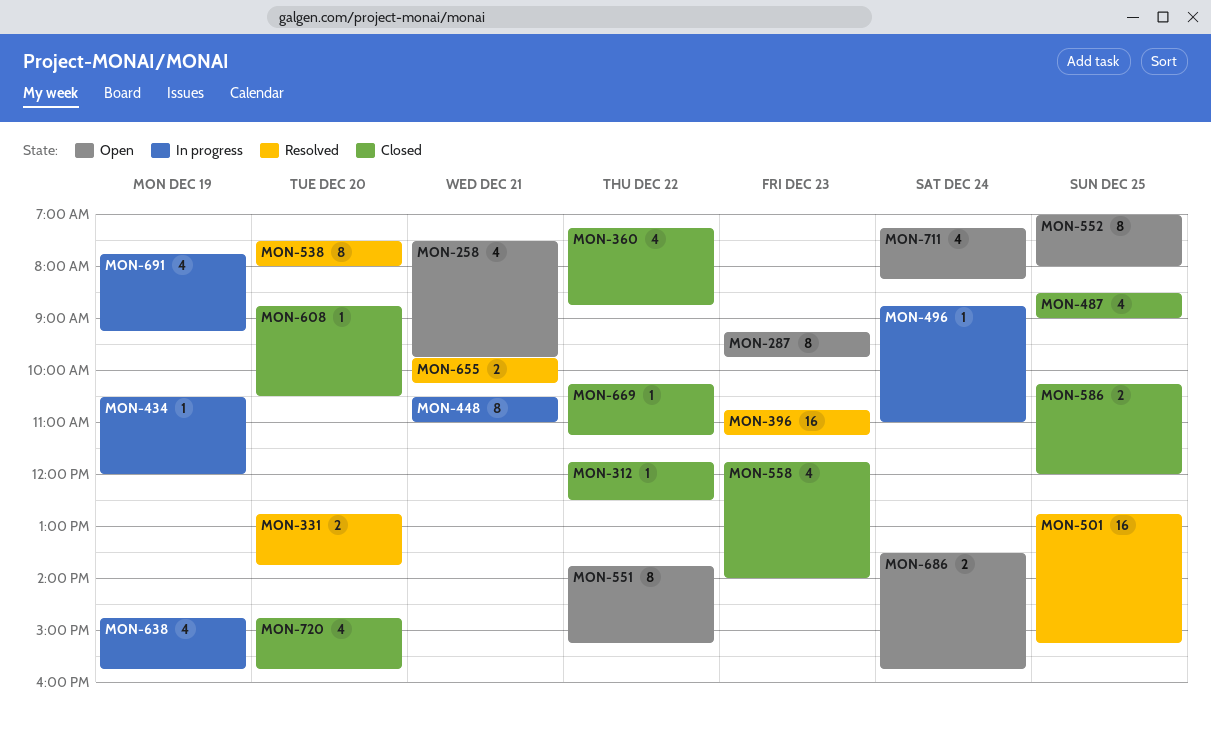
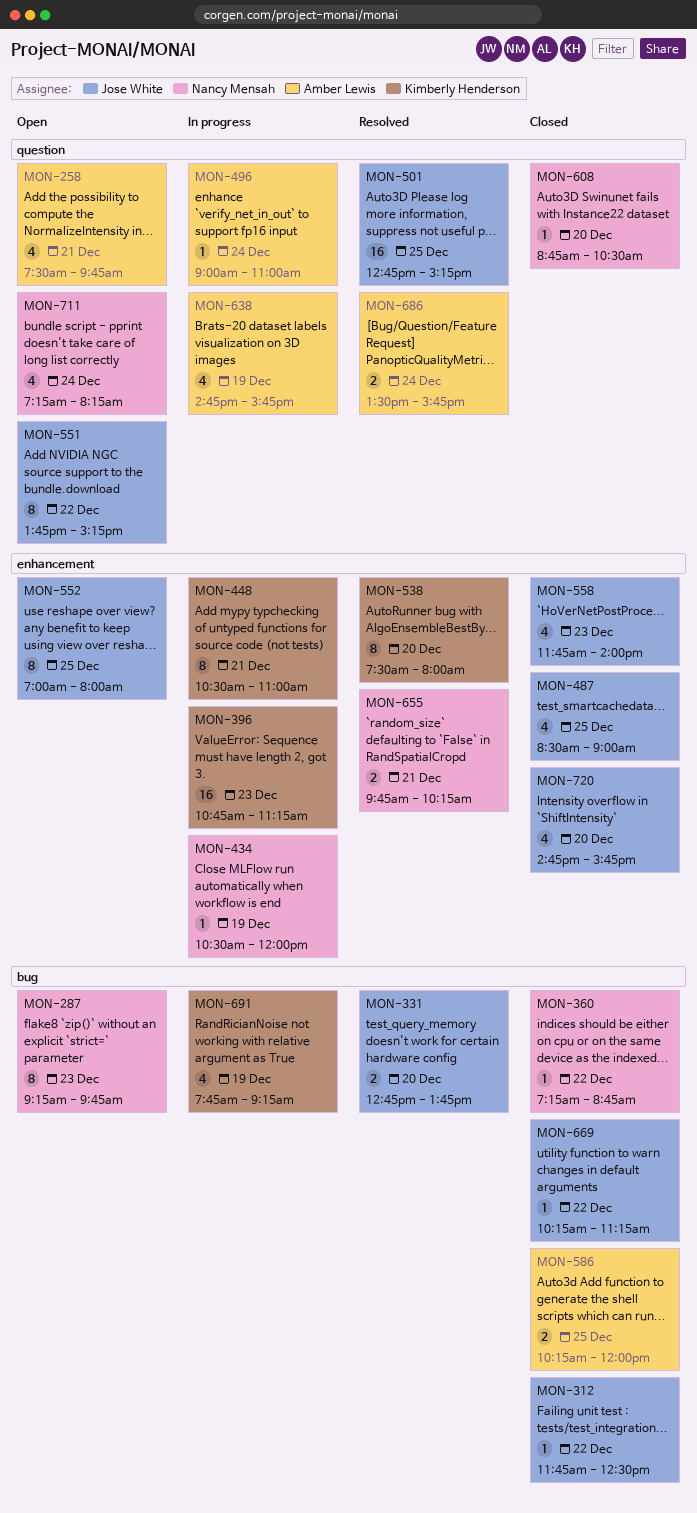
MON-360, estimate: 4 -> 1
MON-396, status: Resolved -> In progress
MON-496, begins: 08:45 -> 09:00
MON-686, status: Open -> Resolved

